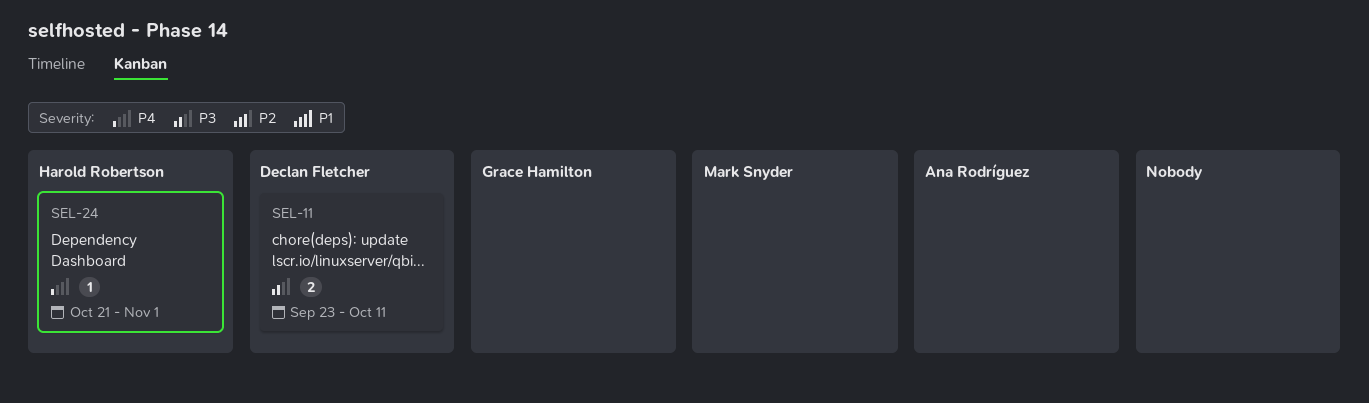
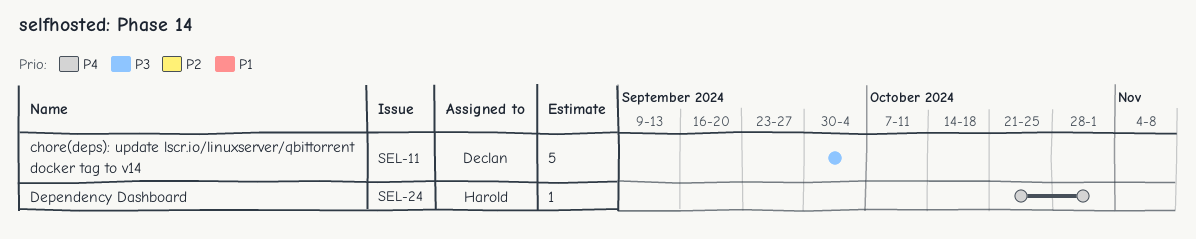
SEL-11, estimate: 2 -> 5
SEL-11, start: Sep 23 -> Sep 30
SEL-11, due: Oct 11 -> Oct 4

